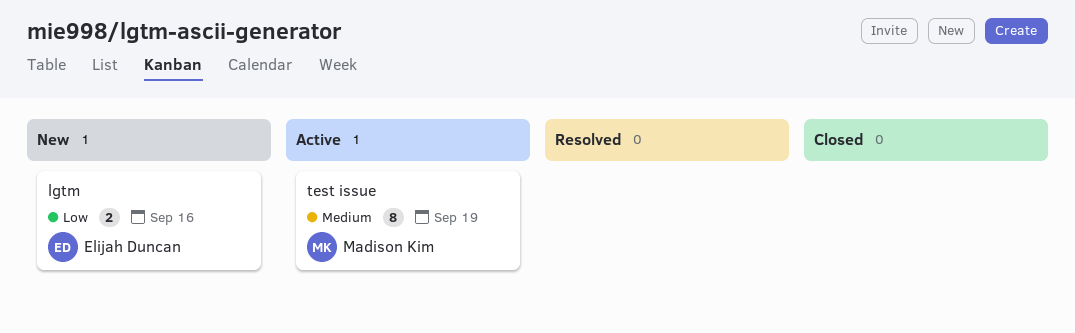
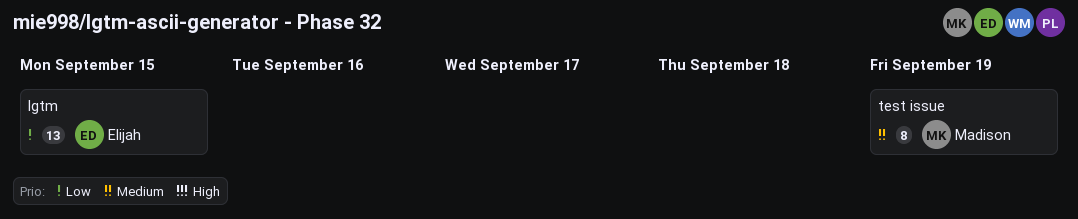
lgtm, estimate: 2 -> 13
lgtm, due: Sep 16 -> Sep 15

